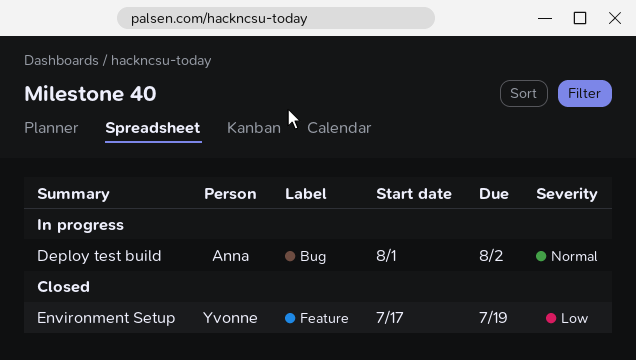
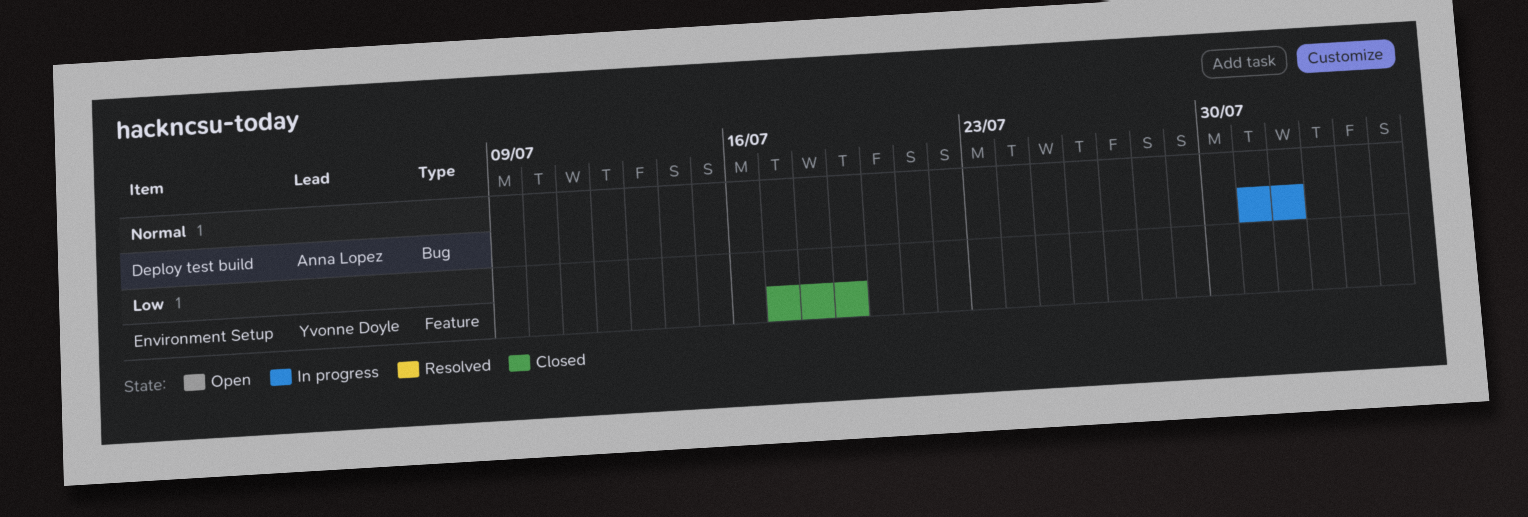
Deploy test build, start: Aug 1 -> Jul 31
Deploy test build, due: Aug 2 -> Aug 1

